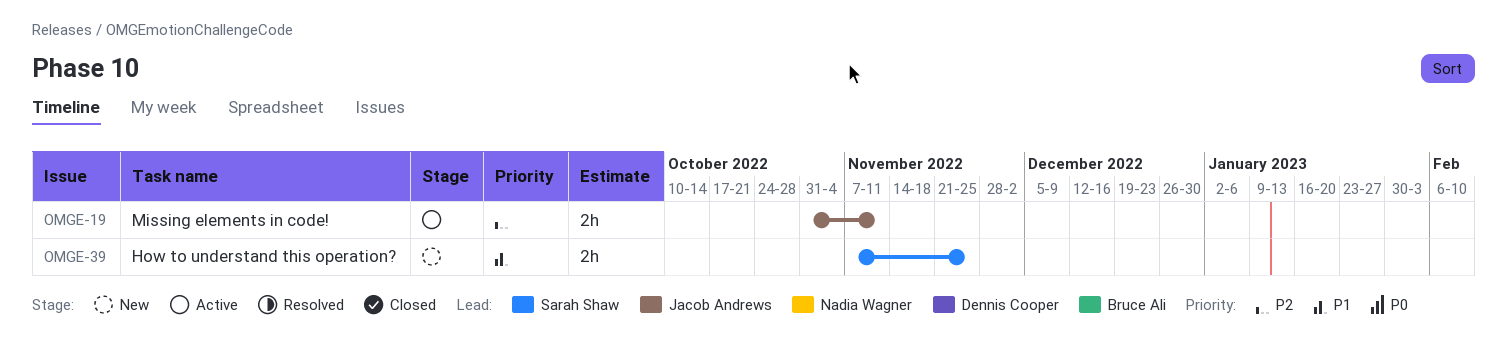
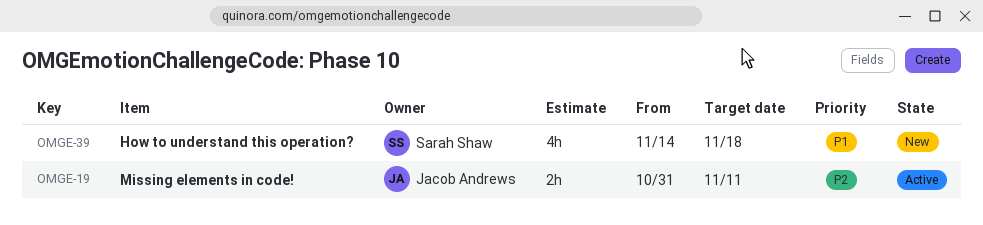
OMGE-39, estimate: 2h -> 4h
OMGE-39, start: Nov 7 -> Nov 14
OMGE-39, due: Nov 25 -> Nov 18

